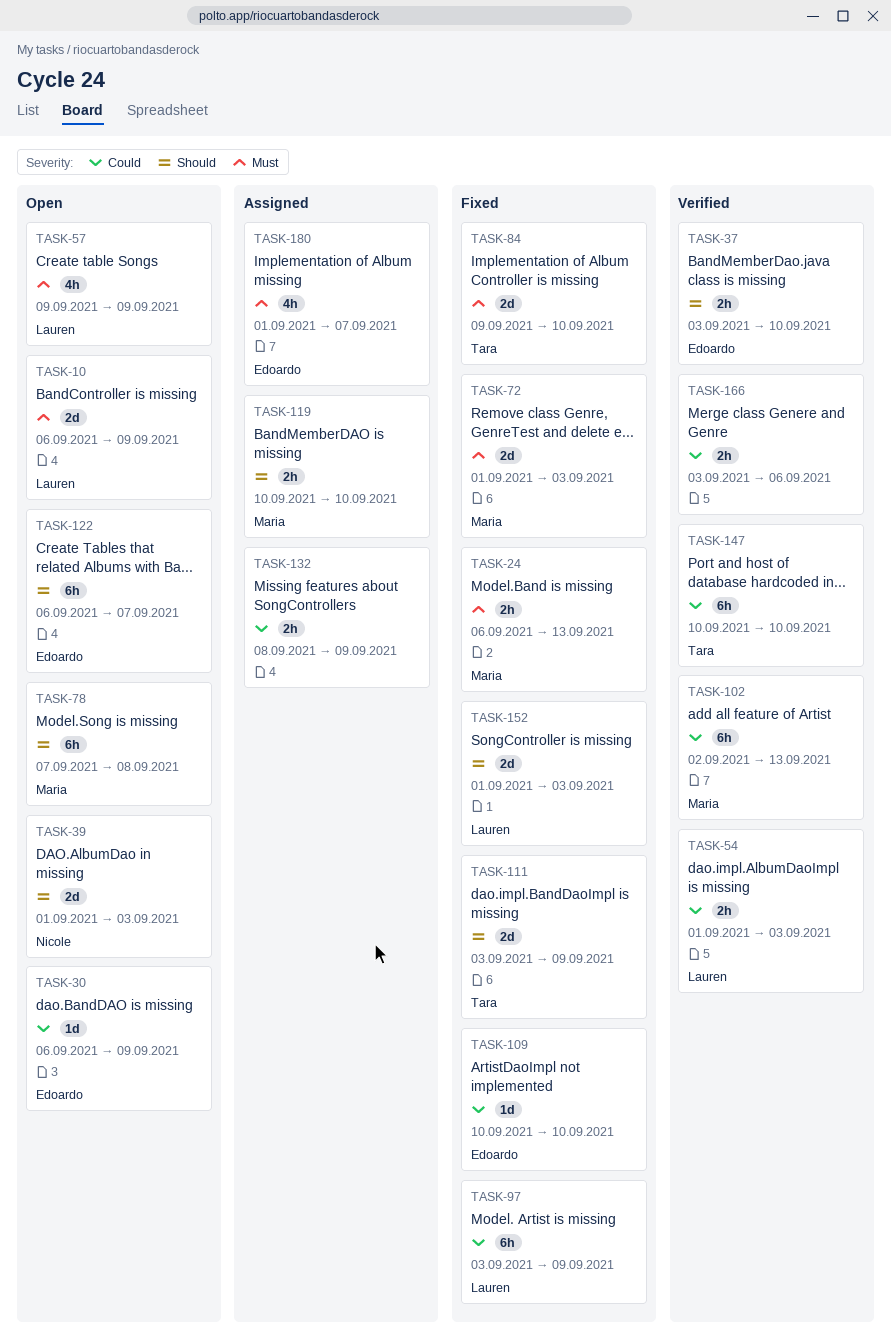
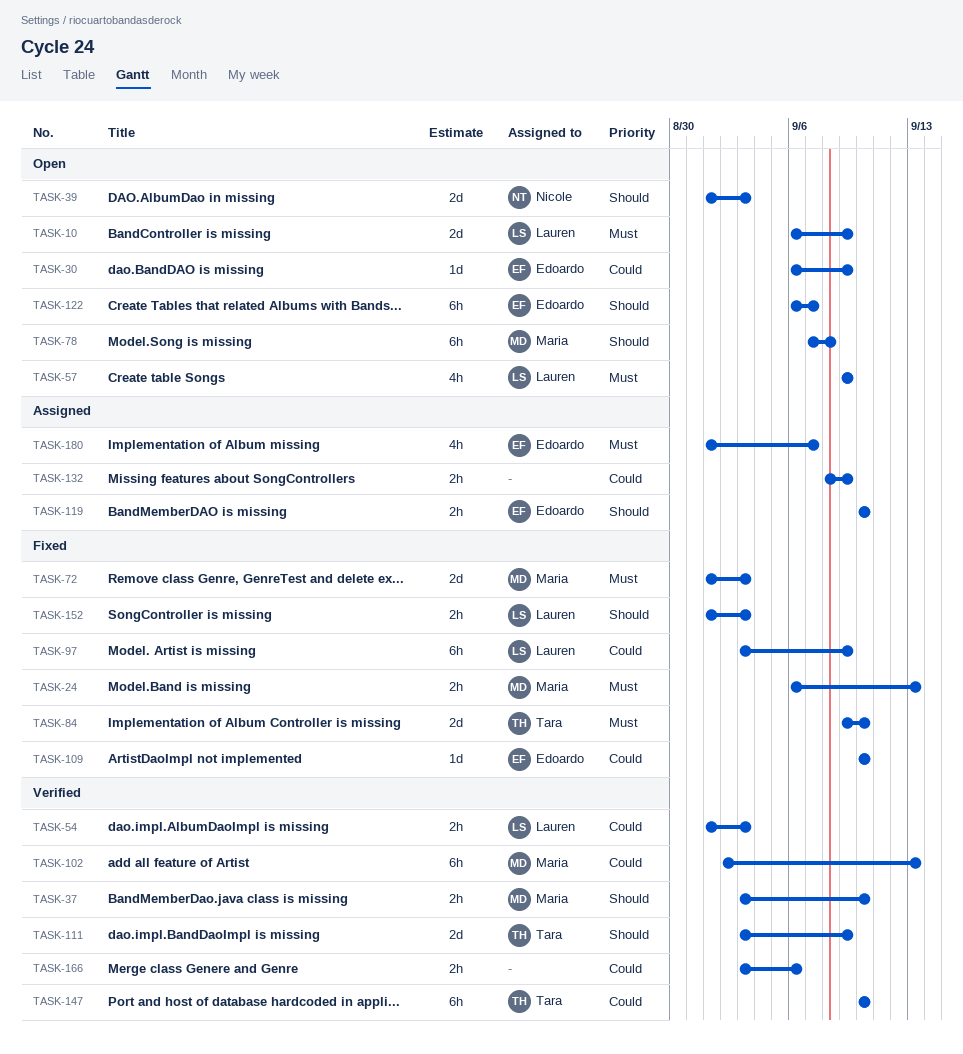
TASK-37, owner: Edoardo -> Maria
TASK-111, status: Fixed -> Verified
TASK-119, owner: Maria -> Edoardo
TASK-152, estimate: 2d -> 2h

